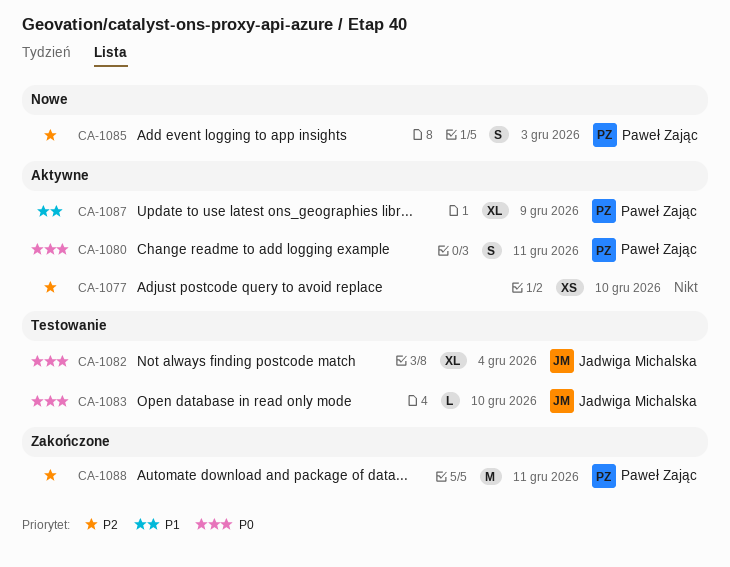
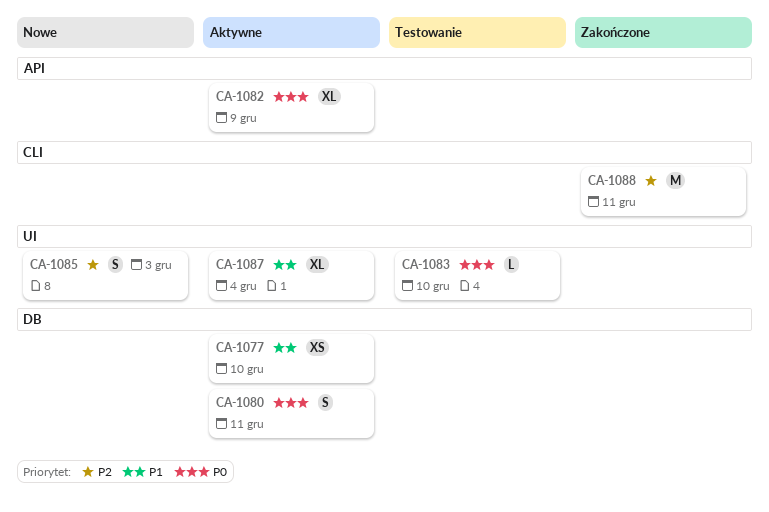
CA-1077, priority: P2 -> P1
CA-1082, status: Testowanie -> Aktywne
CA-1082, due: Dec 4 -> Dec 9
CA-1087, due: Dec 9 -> Dec 4

